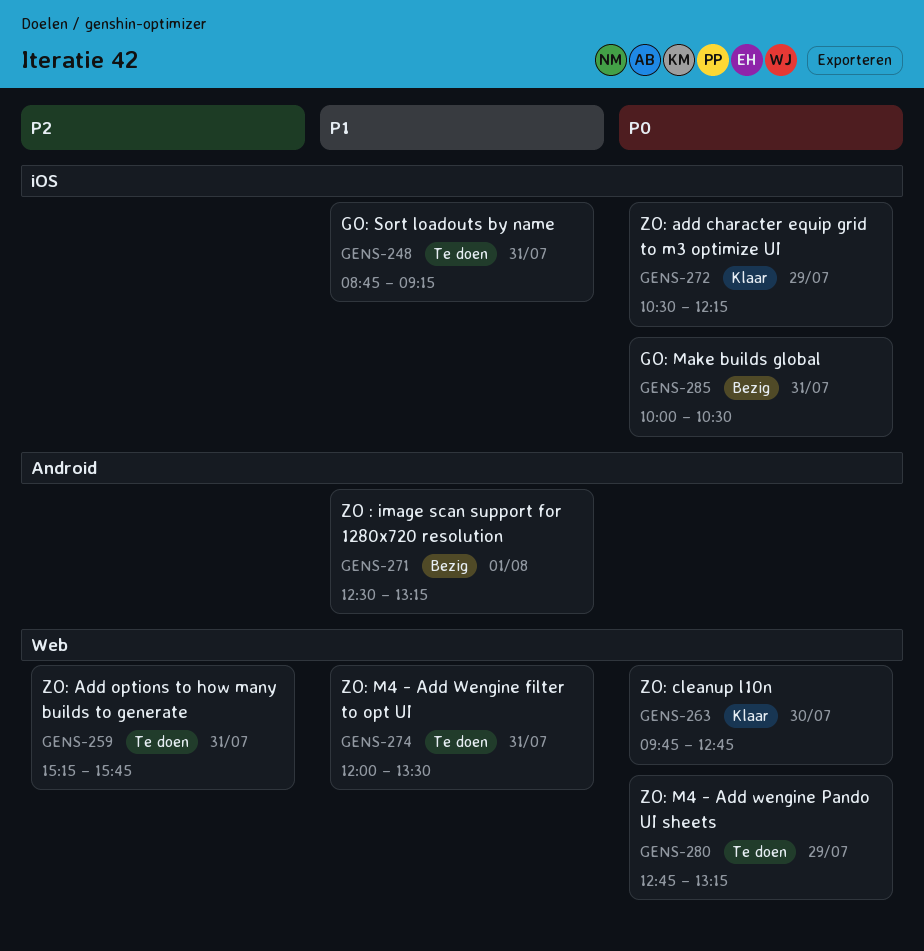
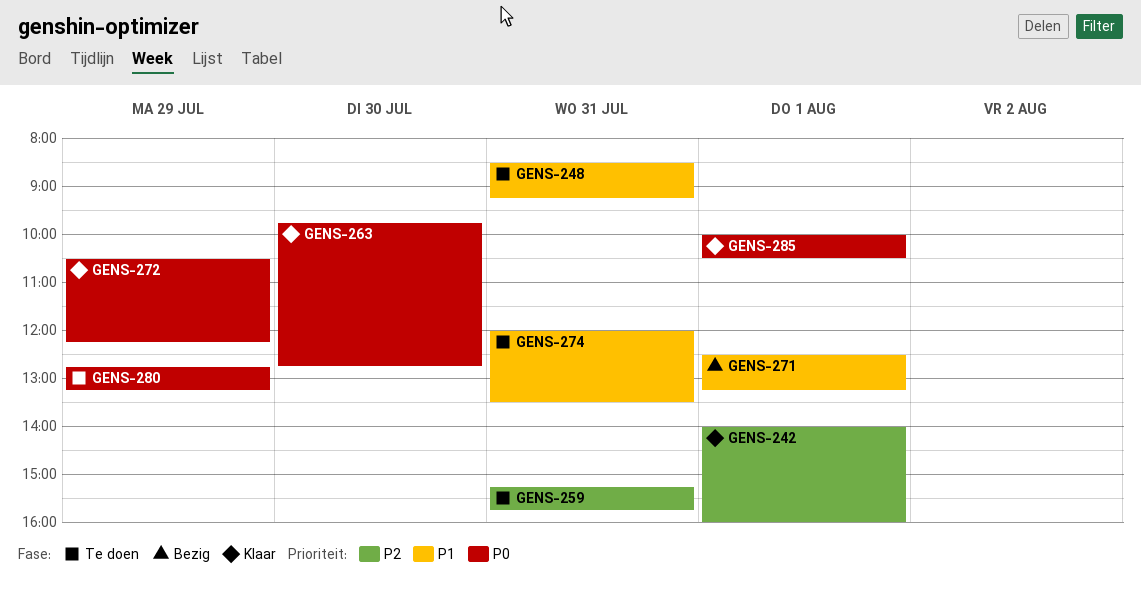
GENS-242: none -> present
GENS-248, begins: 08:45 -> 08:30
GENS-285, status: Bezig -> Klaar
GENS-285, day: Jul 31 -> Aug 1

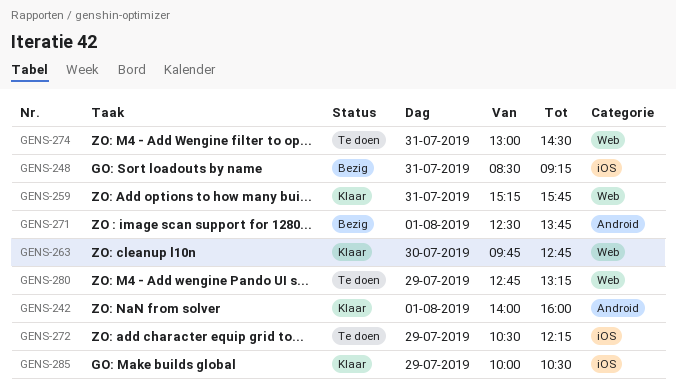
GENS-248, status: Te doen -> Bezig
GENS-259, status: Te doen -> Klaar
GENS-271, ends: 13:15 -> 13:45
GENS-272, status: Klaar -> Te doen
GENS-274, begins: 12:00 -> 13:00
GENS-274, ends: 13:30 -> 14:30
GENS-285, day: Aug 1 -> Jul 29

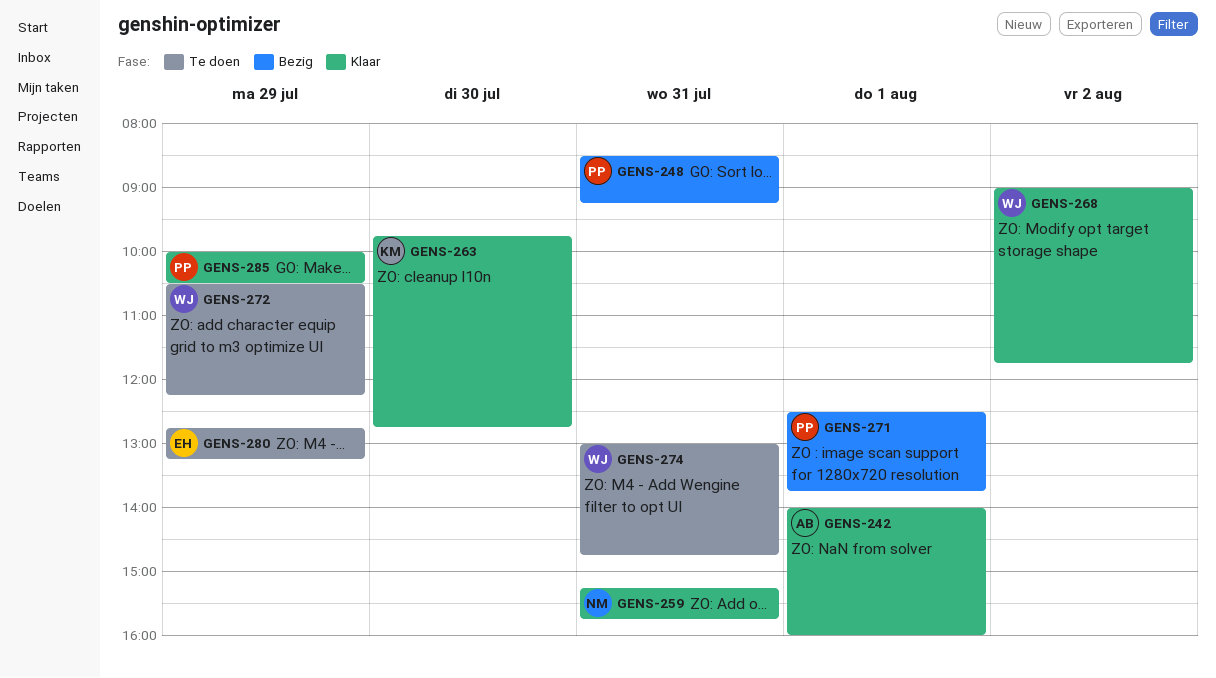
GENS-268: none -> present
GENS-274, ends: 14:30 -> 14:45

